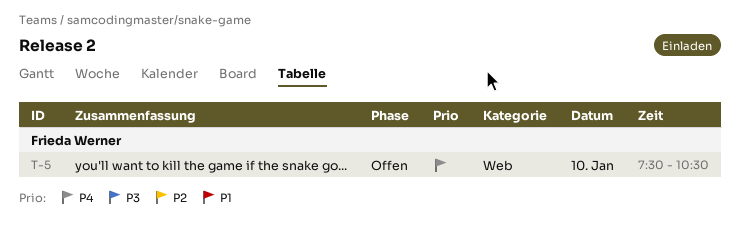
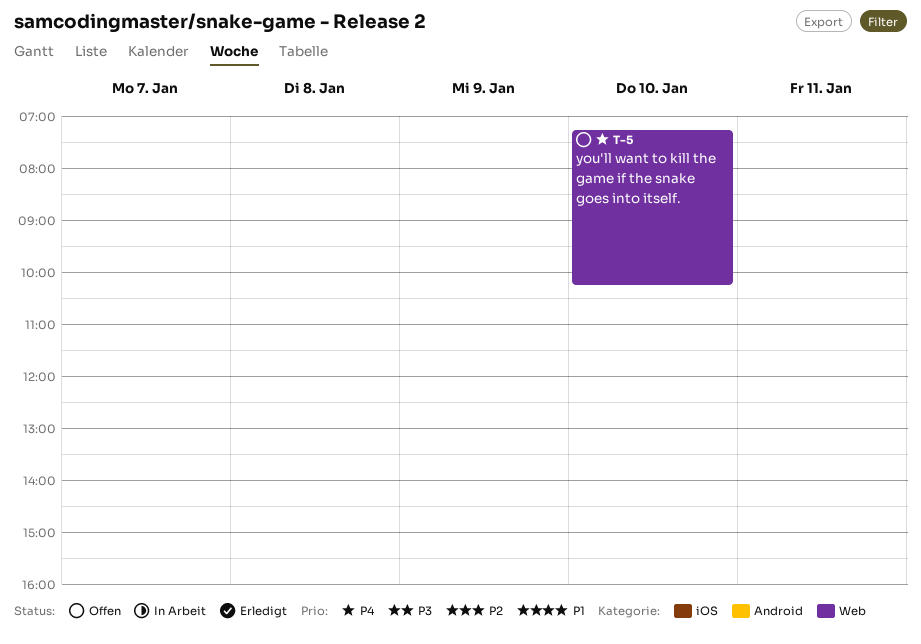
T-5, begins: 07:30 -> 07:15
T-5, ends: 10:30 -> 10:15

